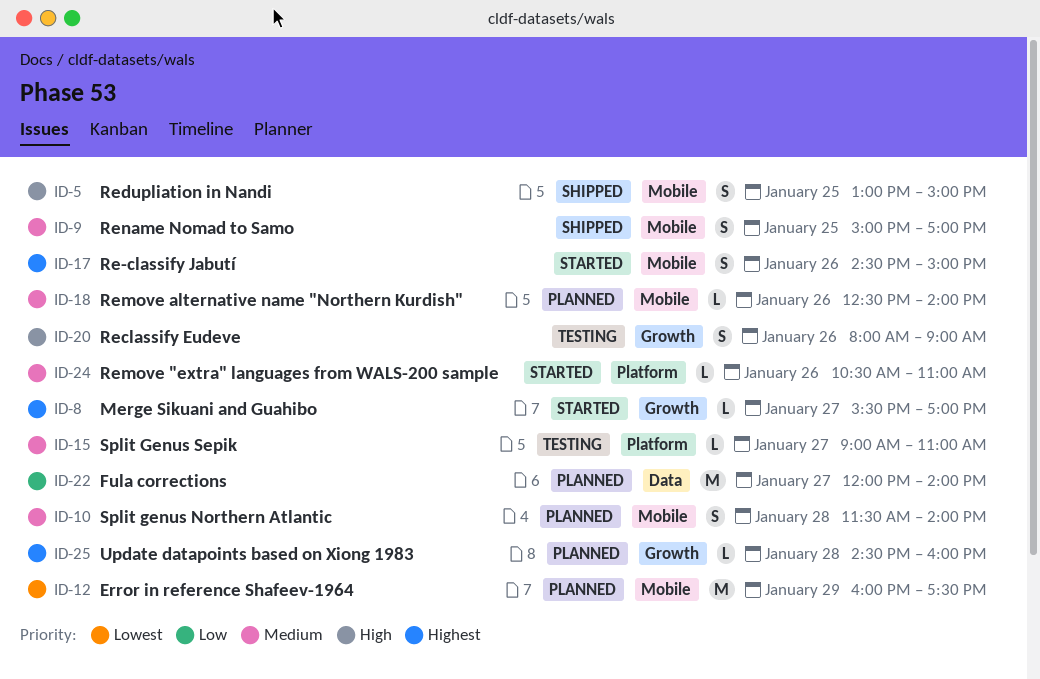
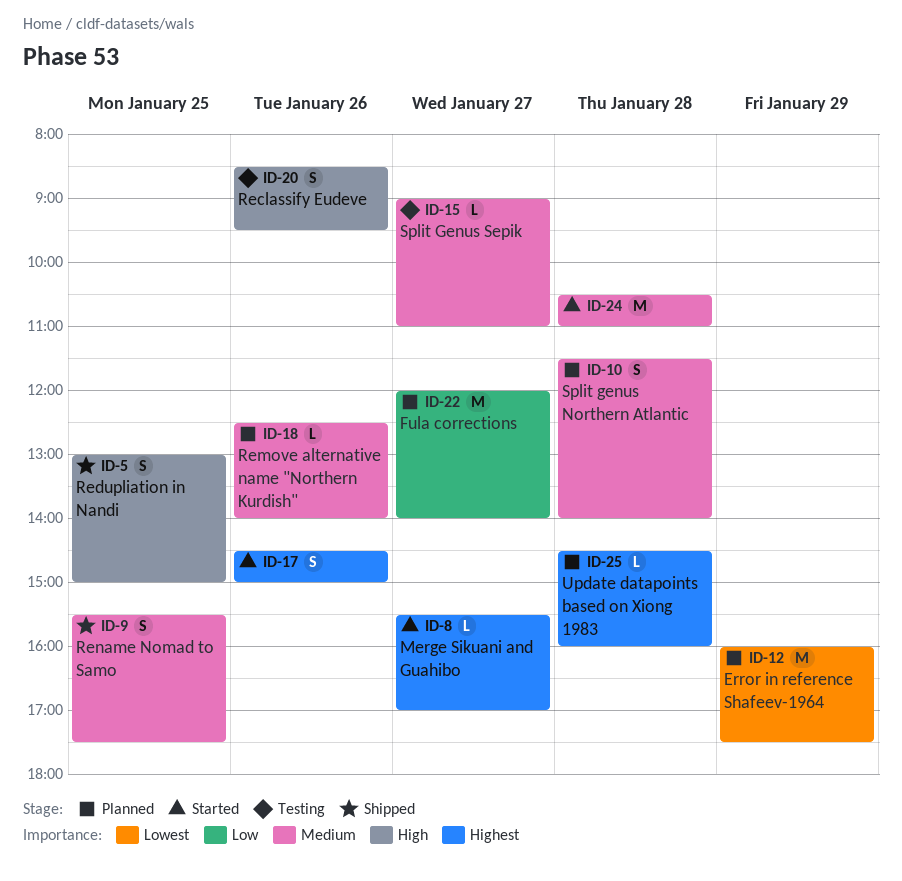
ID-9, begins: 15:00 -> 15:30
ID-9, ends: 17:00 -> 17:30
ID-20, begins: 08:00 -> 08:30
ID-20, ends: 09:00 -> 09:30
ID-24, estimate: L -> M
ID-24, day: Jan 26 -> Jan 28

